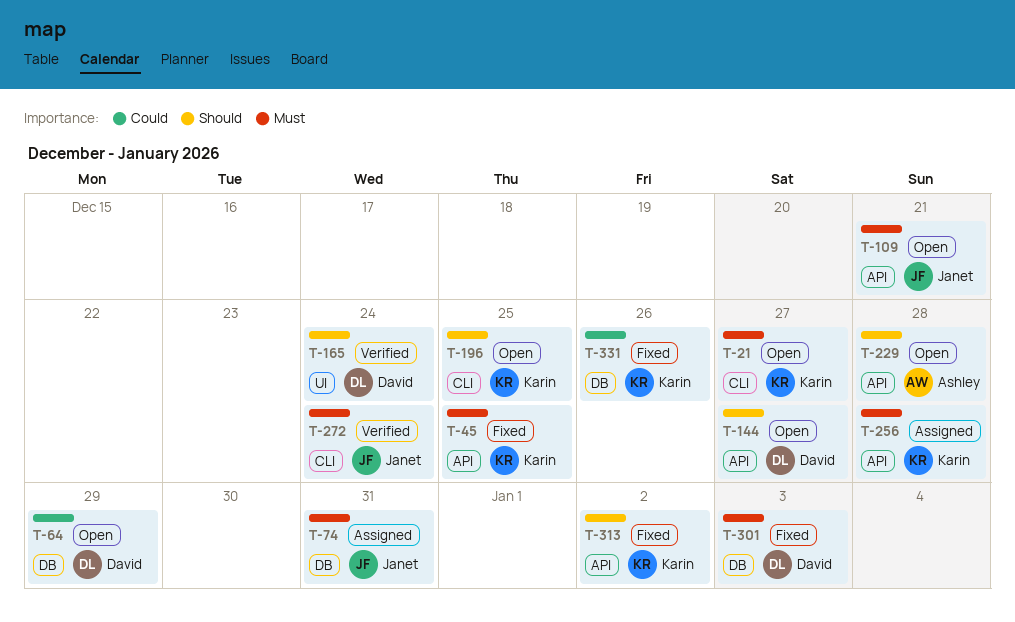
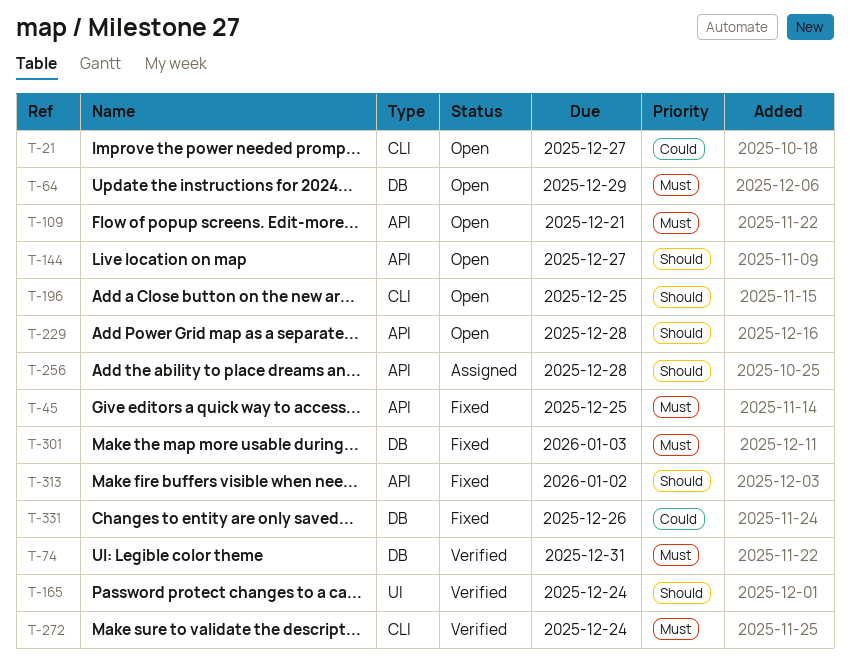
T-21, priority: Must -> Could
T-64, priority: Could -> Must
T-74, status: Assigned -> Verified
T-256, priority: Must -> Should

